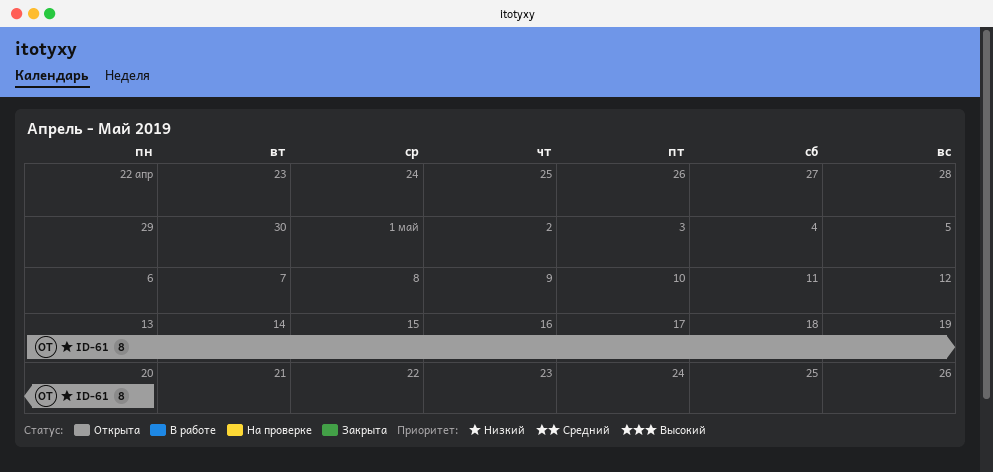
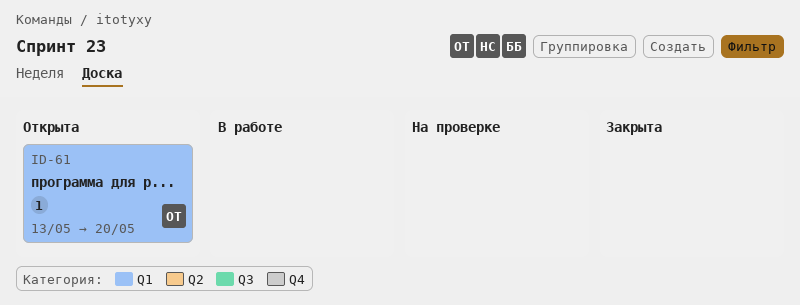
ID-61, estimate: 8 -> 1

